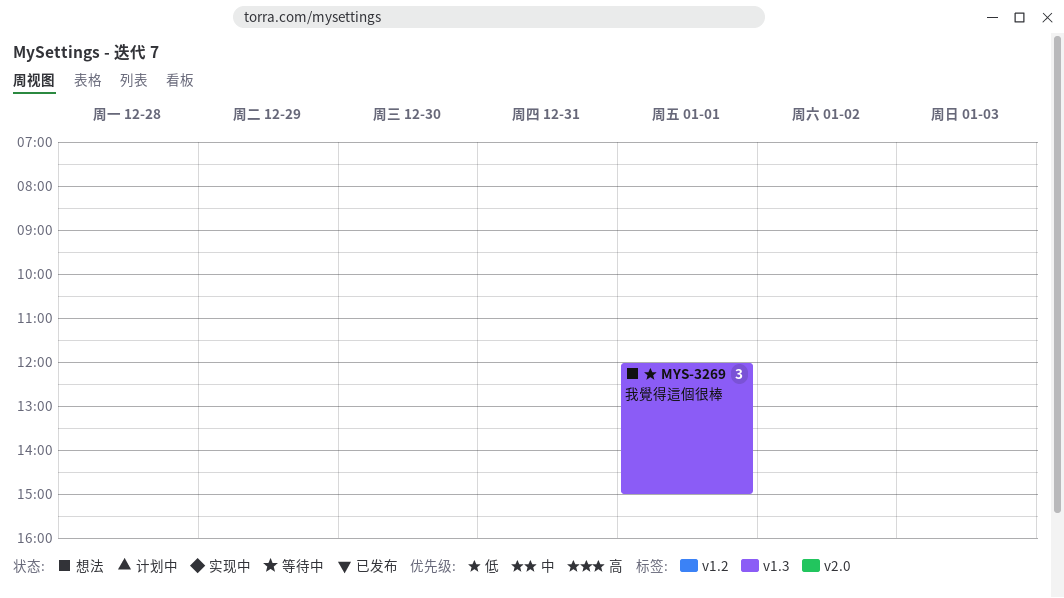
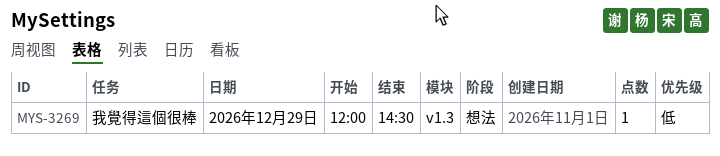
MYS-3269, estimate: 3 -> 1
MYS-3269, day: Jan 1 -> Dec 29
MYS-3269, ends: 15:00 -> 14:30

